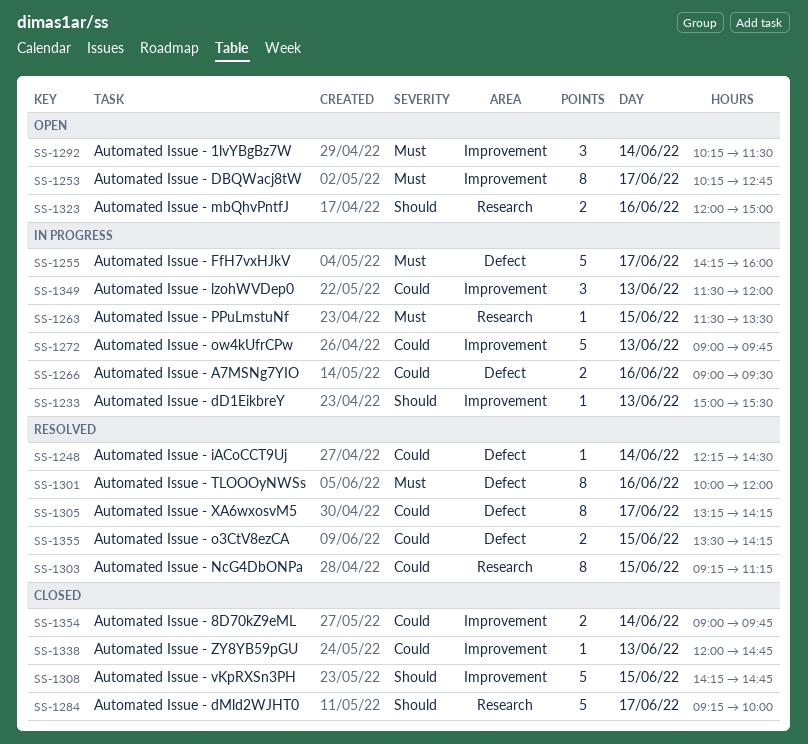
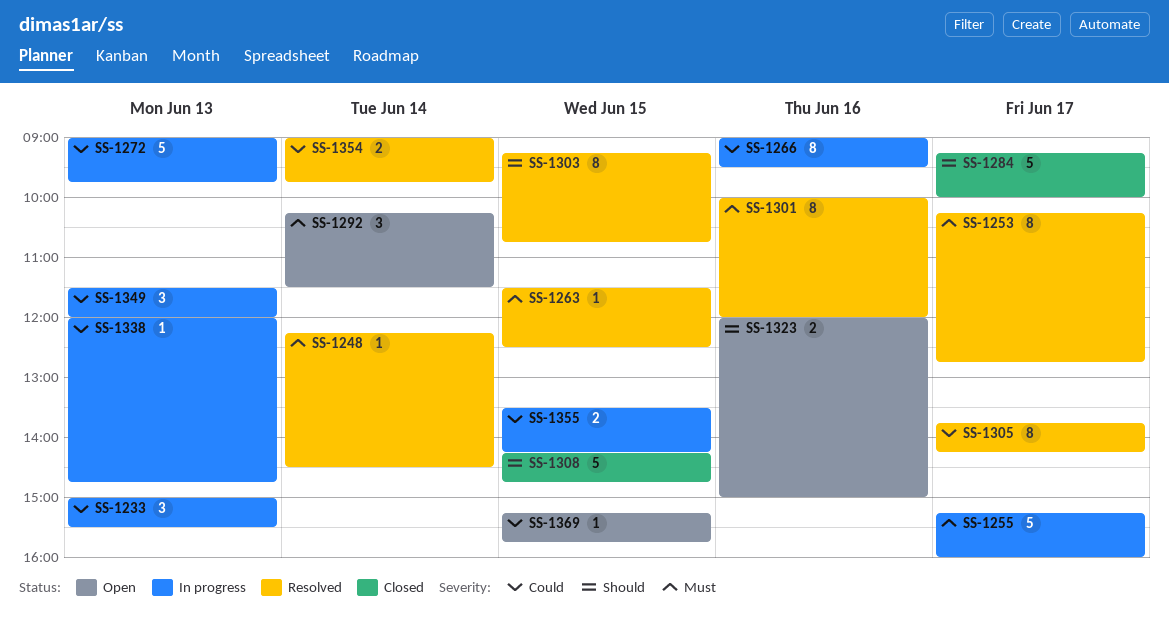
SS-1233, priority: Should -> Could
SS-1233, estimate: 1 -> 3
SS-1248, priority: Could -> Must
SS-1253, status: Open -> Resolved
SS-1255, begins: 14:15 -> 15:15
SS-1263, status: In progress -> Resolved
SS-1263, ends: 13:30 -> 12:30
SS-1266, estimate: 2 -> 8
SS-1303, priority: Could -> Should
SS-1303, ends: 11:15 -> 10:45
SS-1305, begins: 13:15 -> 13:45
SS-1338, status: Closed -> In progress
SS-1354, status: Closed -> Resolved
SS-1355, status: Resolved -> In progress
SS-1369: none -> present

